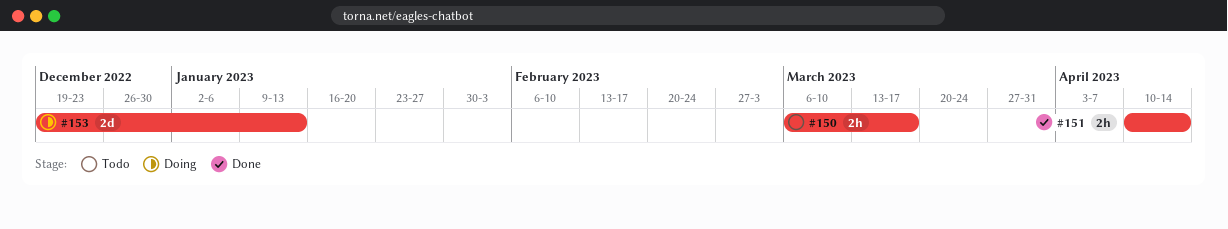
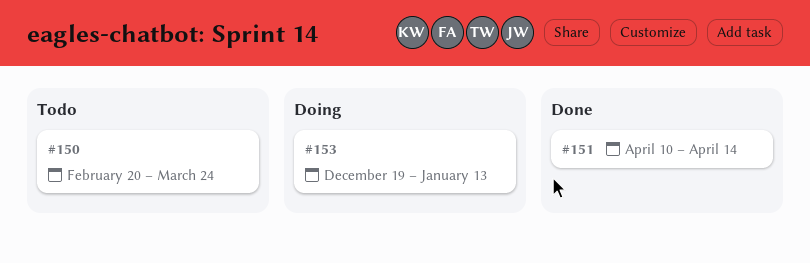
#150, start: Mar 6 -> Feb 20
#150, due: Mar 17 -> Mar 24

